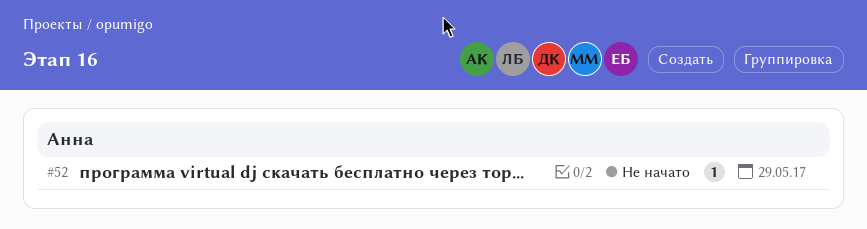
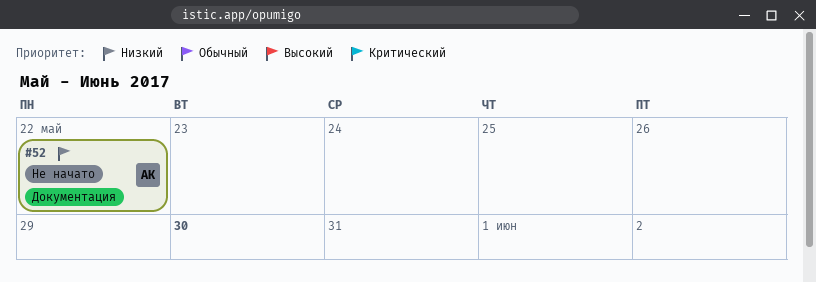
#52, due: May 29 -> May 22

